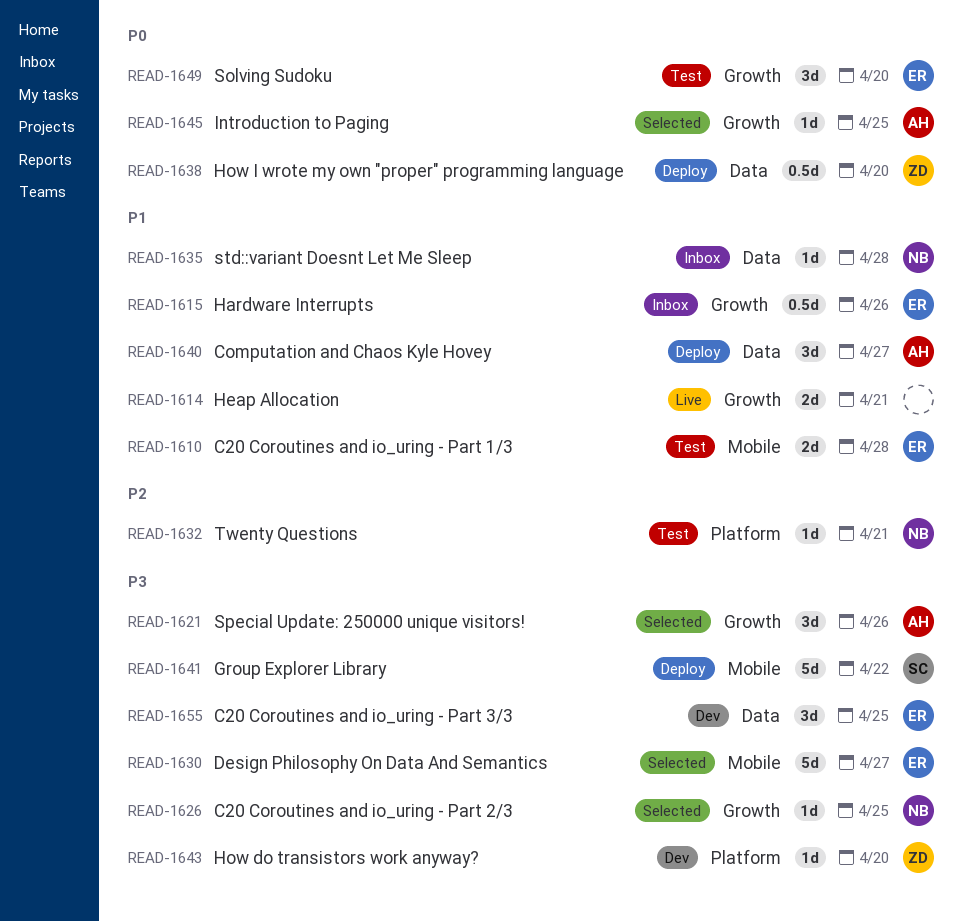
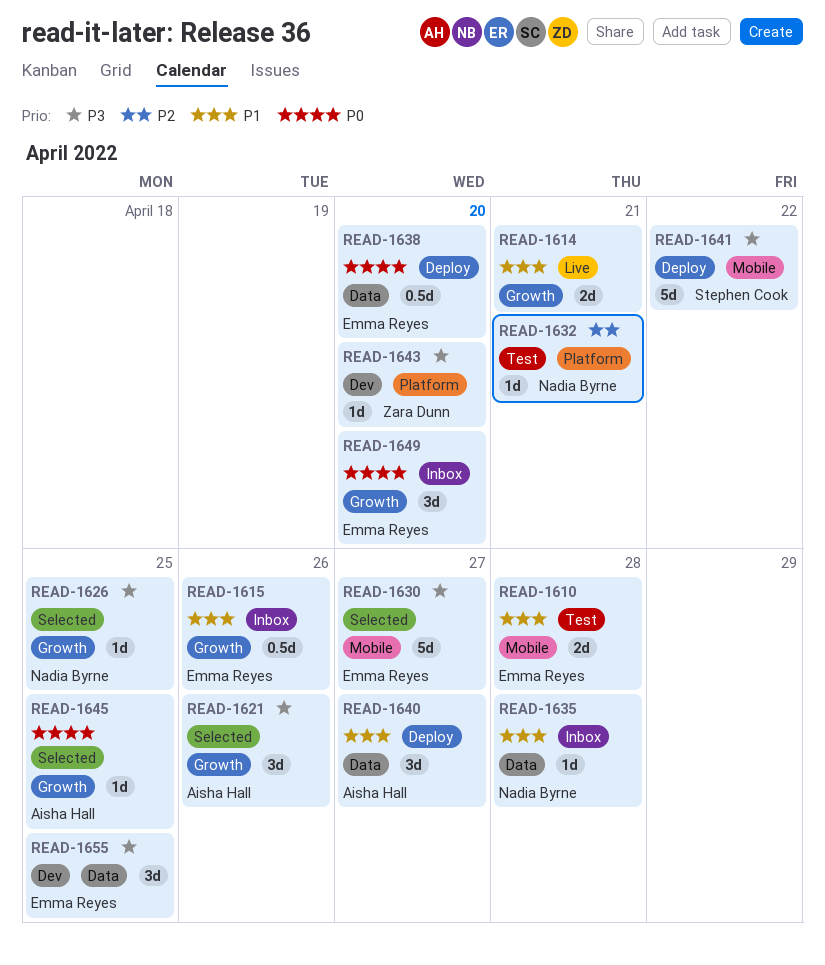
READ-1638, owner: Zara Dunn -> Emma Reyes
READ-1649, status: Test -> Inbox

